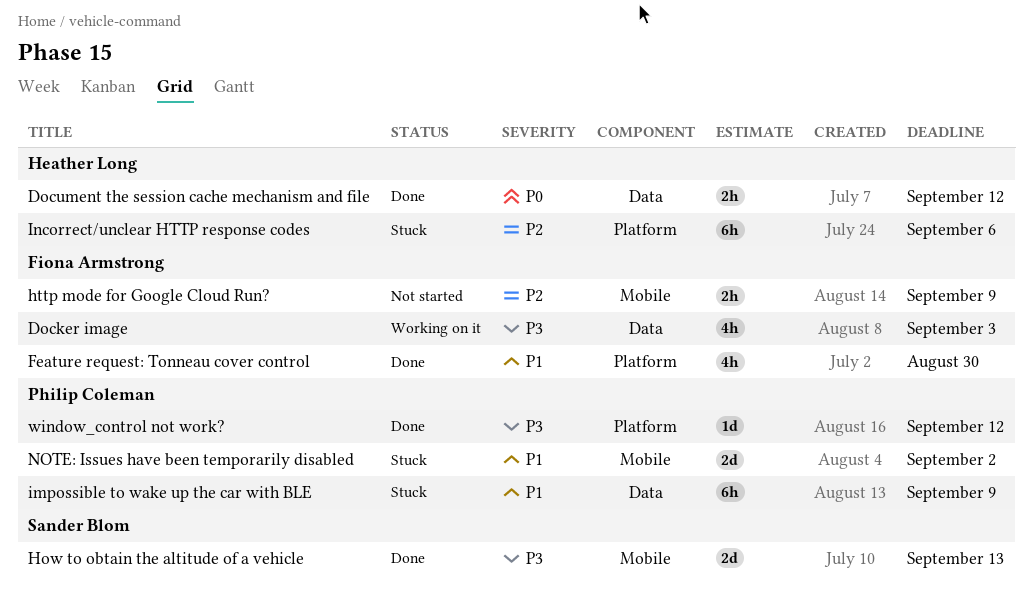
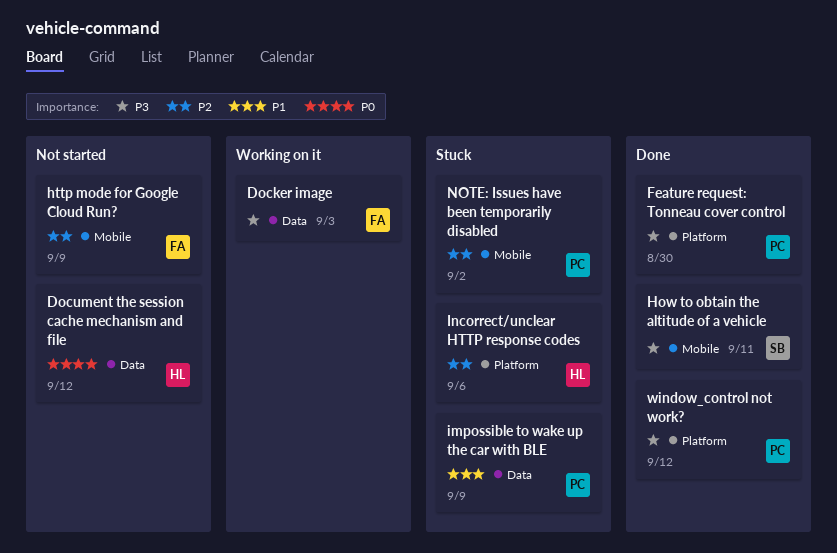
Document the session cache mechanism and file, status: Done -> Not started
Feature request: Tonneau cover control, owner: Fiona Armstrong -> Philip Coleman
Feature request: Tonneau cover control, priority: P1 -> P3
How to obtain the altitude of a vehicle, due: Sep 13 -> Sep 11
NOTE: Issues have been temporarily disabled, priority: P1 -> P2

